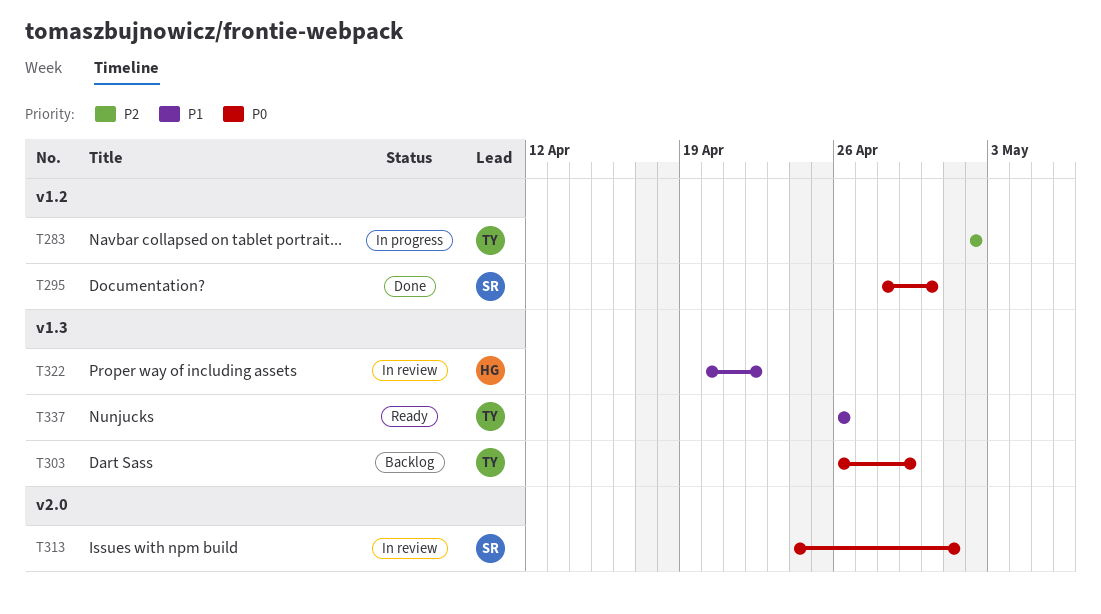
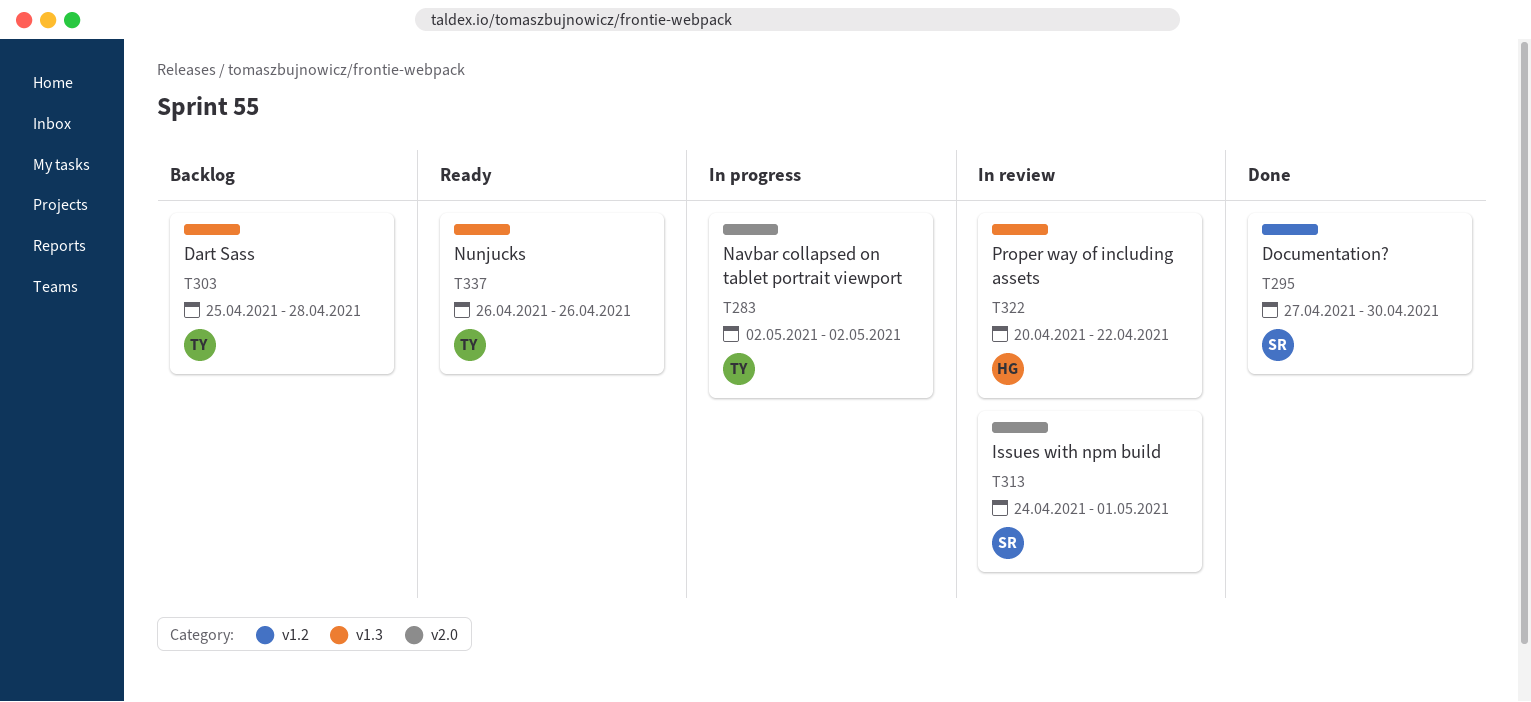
T283, label: v1.2 -> v2.0
T295, start: Apr 28 -> Apr 27
T303, start: Apr 26 -> Apr 25
T303, due: Apr 29 -> Apr 28

